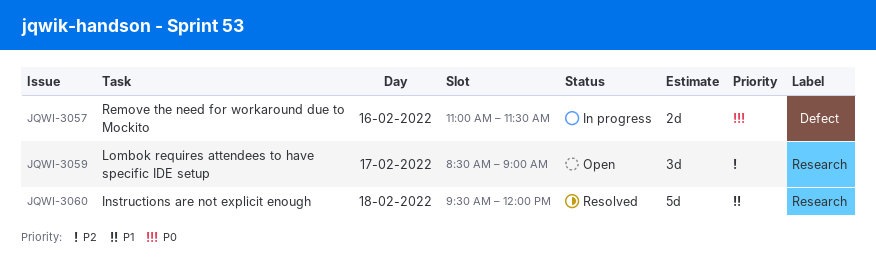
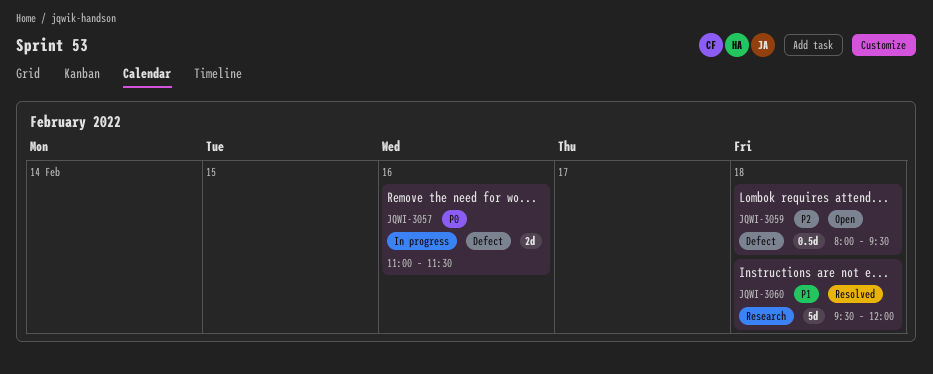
JQWI-3059, label: Research -> Defect
JQWI-3059, estimate: 3d -> 0.5d
JQWI-3059, day: Feb 17 -> Feb 18
JQWI-3059, begins: 08:30 -> 08:00
JQWI-3059, ends: 09:00 -> 09:30

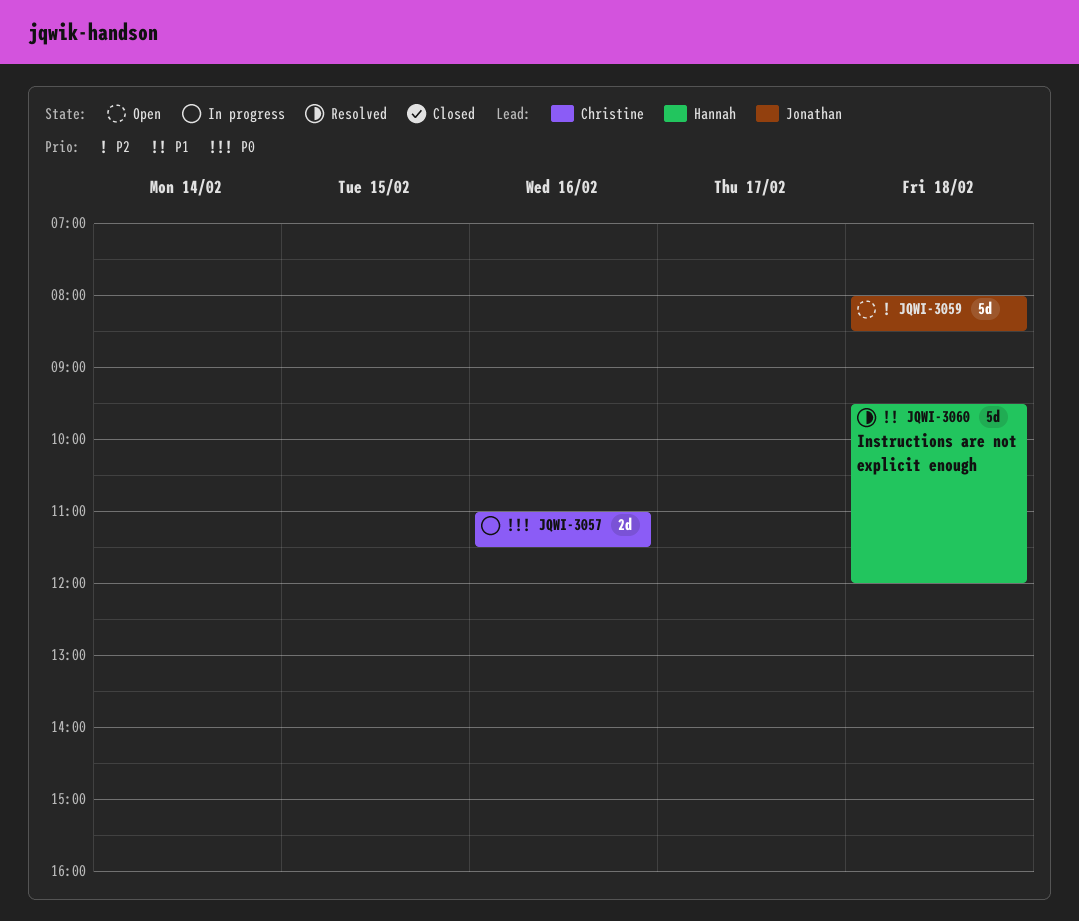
JQWI-3059, estimate: 0.5d -> 5d
JQWI-3059, ends: 09:30 -> 08:30

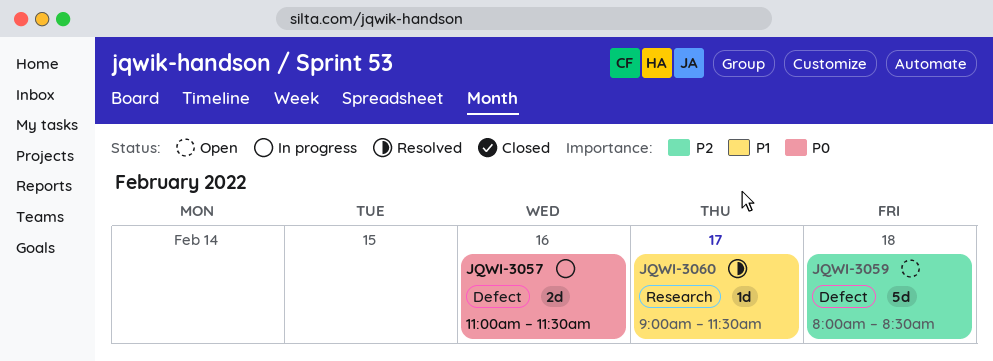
JQWI-3060, estimate: 5d -> 1d
JQWI-3060, day: Feb 18 -> Feb 17
JQWI-3060, begins: 09:30 -> 09:00
JQWI-3060, ends: 12:00 -> 11:30

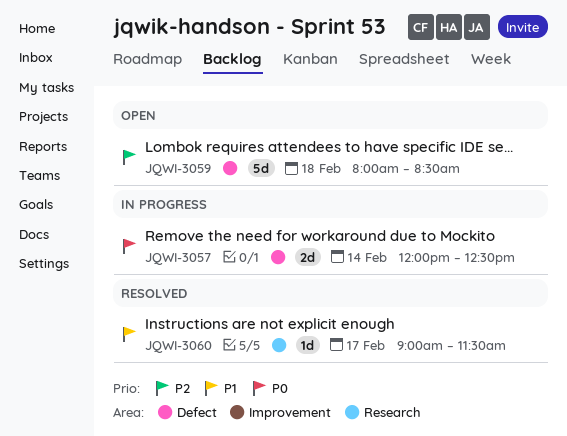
JQWI-3057, day: Feb 16 -> Feb 14
JQWI-3057, begins: 11:00 -> 12:00
JQWI-3057, ends: 11:30 -> 12:30

